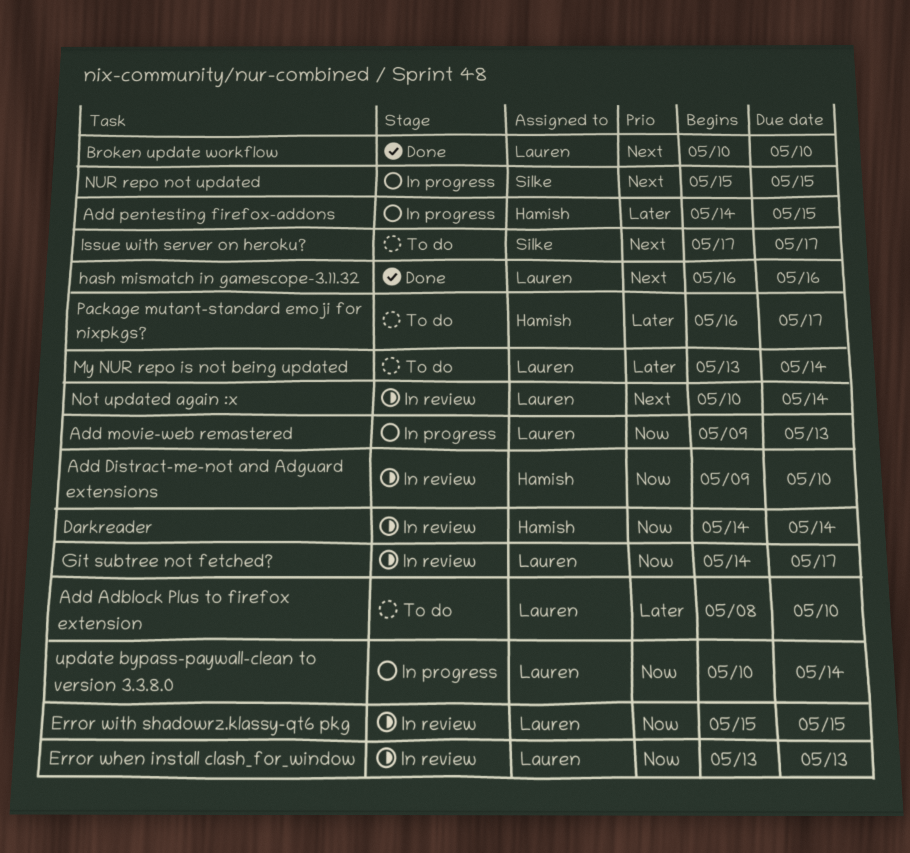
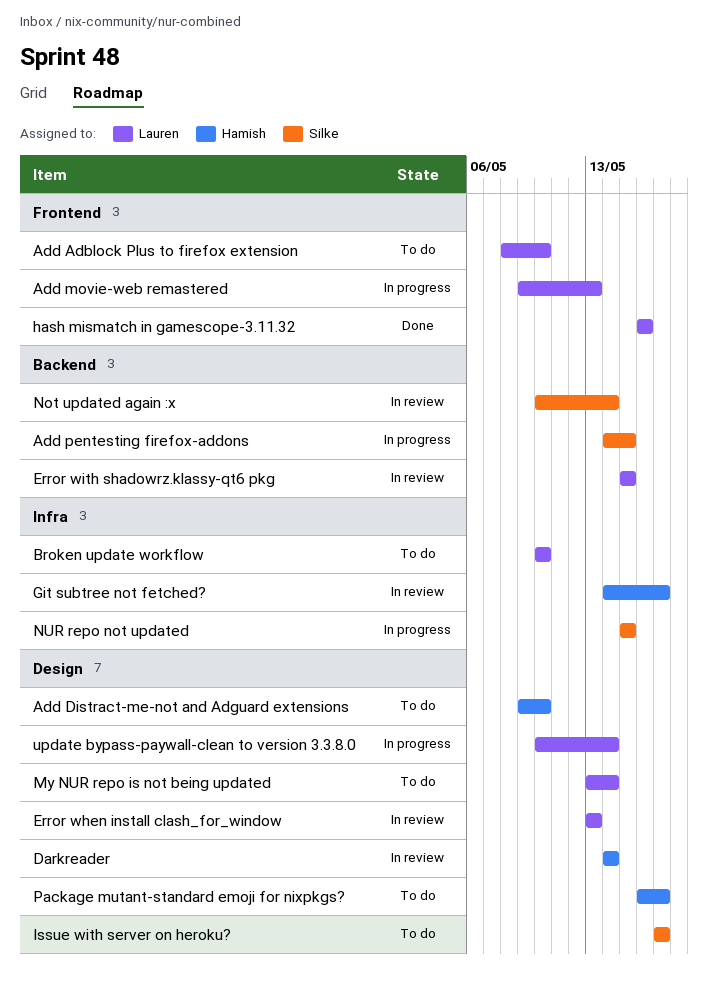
Add Distract-me-not and Adguard extensions, status: In review -> To do
Add pentesting firefox-addons, owner: Hamish -> Silke
Broken update workflow, status: Done -> To do
Git subtree not fetched?, owner: Lauren -> Hamish
Not updated again :x, owner: Lauren -> Silke

